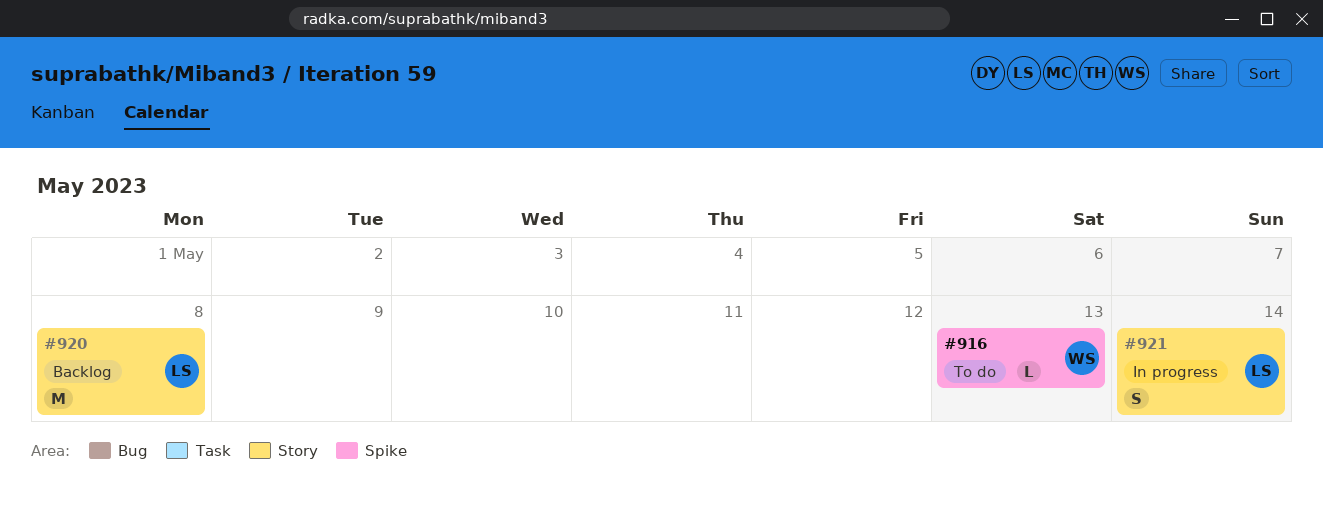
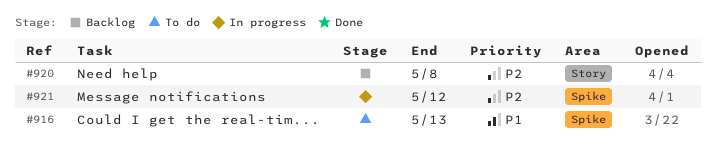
#921, label: Story -> Spike
#921, due: May 14 -> May 12

